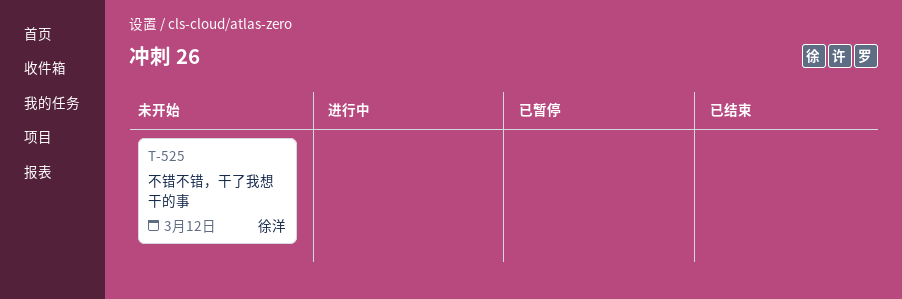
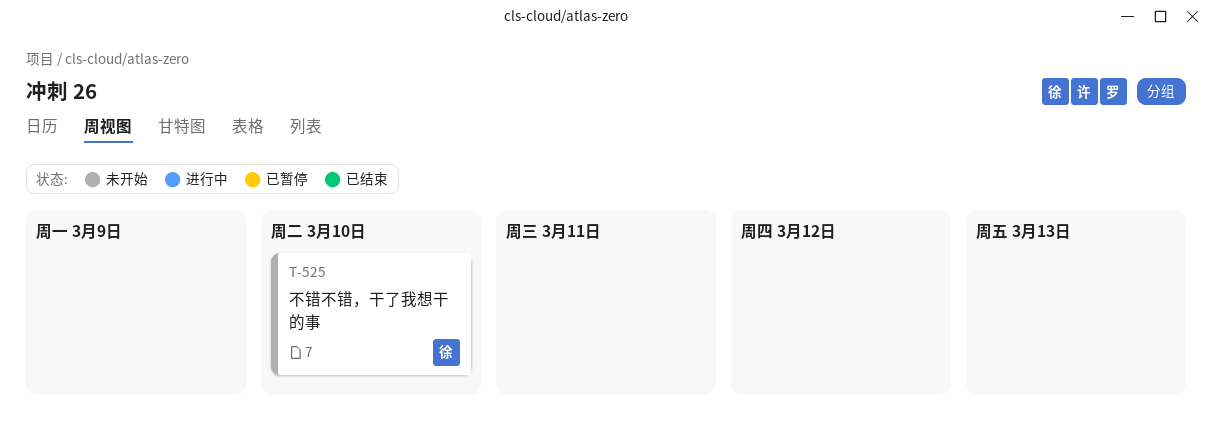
T-525, due: Mar 12 -> Mar 10

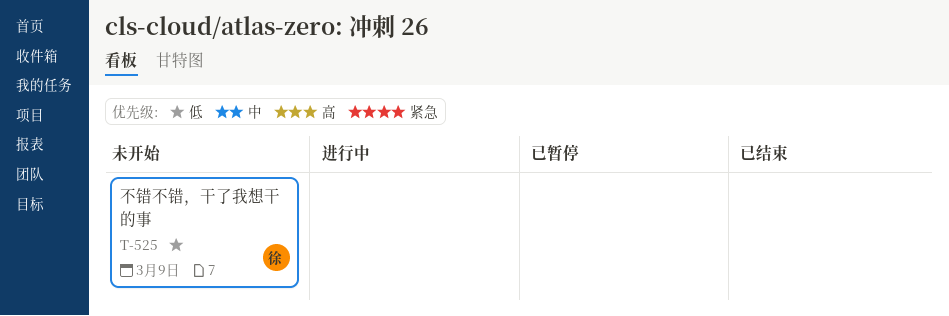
T-525, due: Mar 10 -> Mar 9

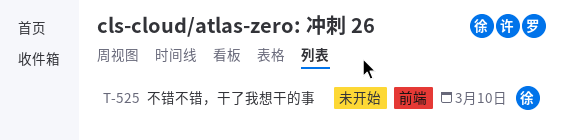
T-525, due: Mar 9 -> Mar 10

